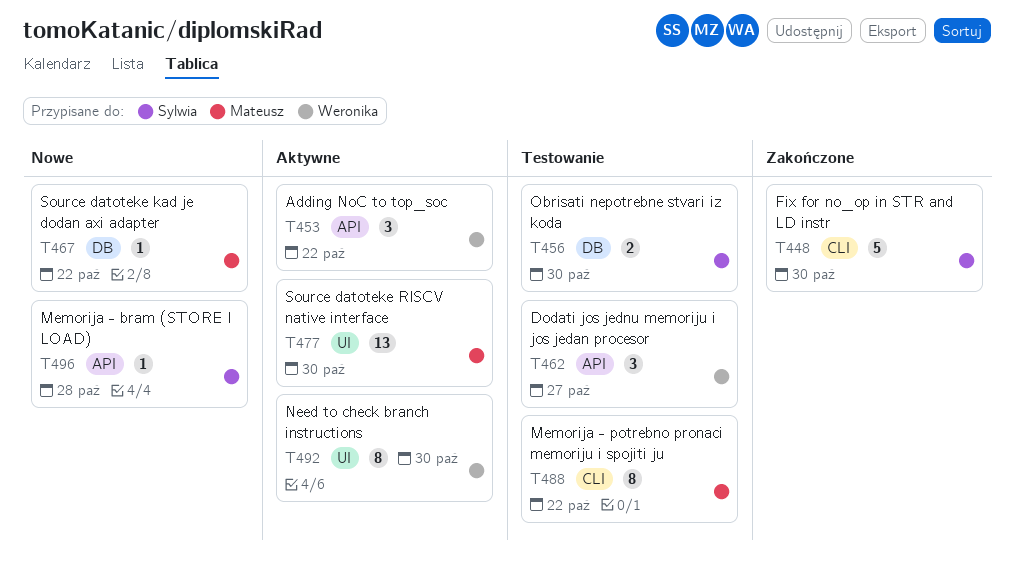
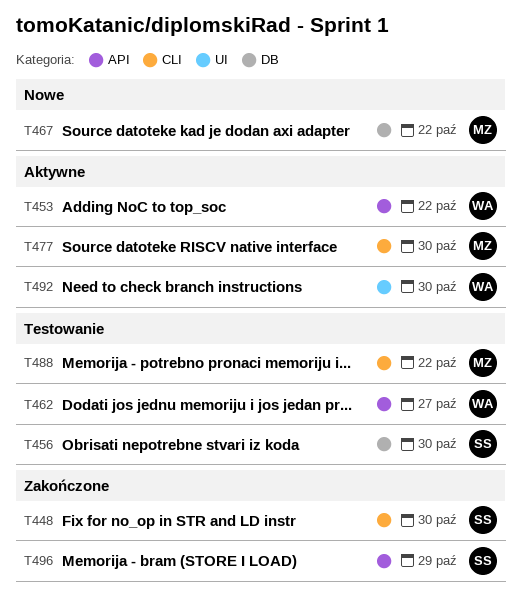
T477, label: UI -> CLI
T496, status: Nowe -> Zakończone
T496, due: Oct 28 -> Oct 29

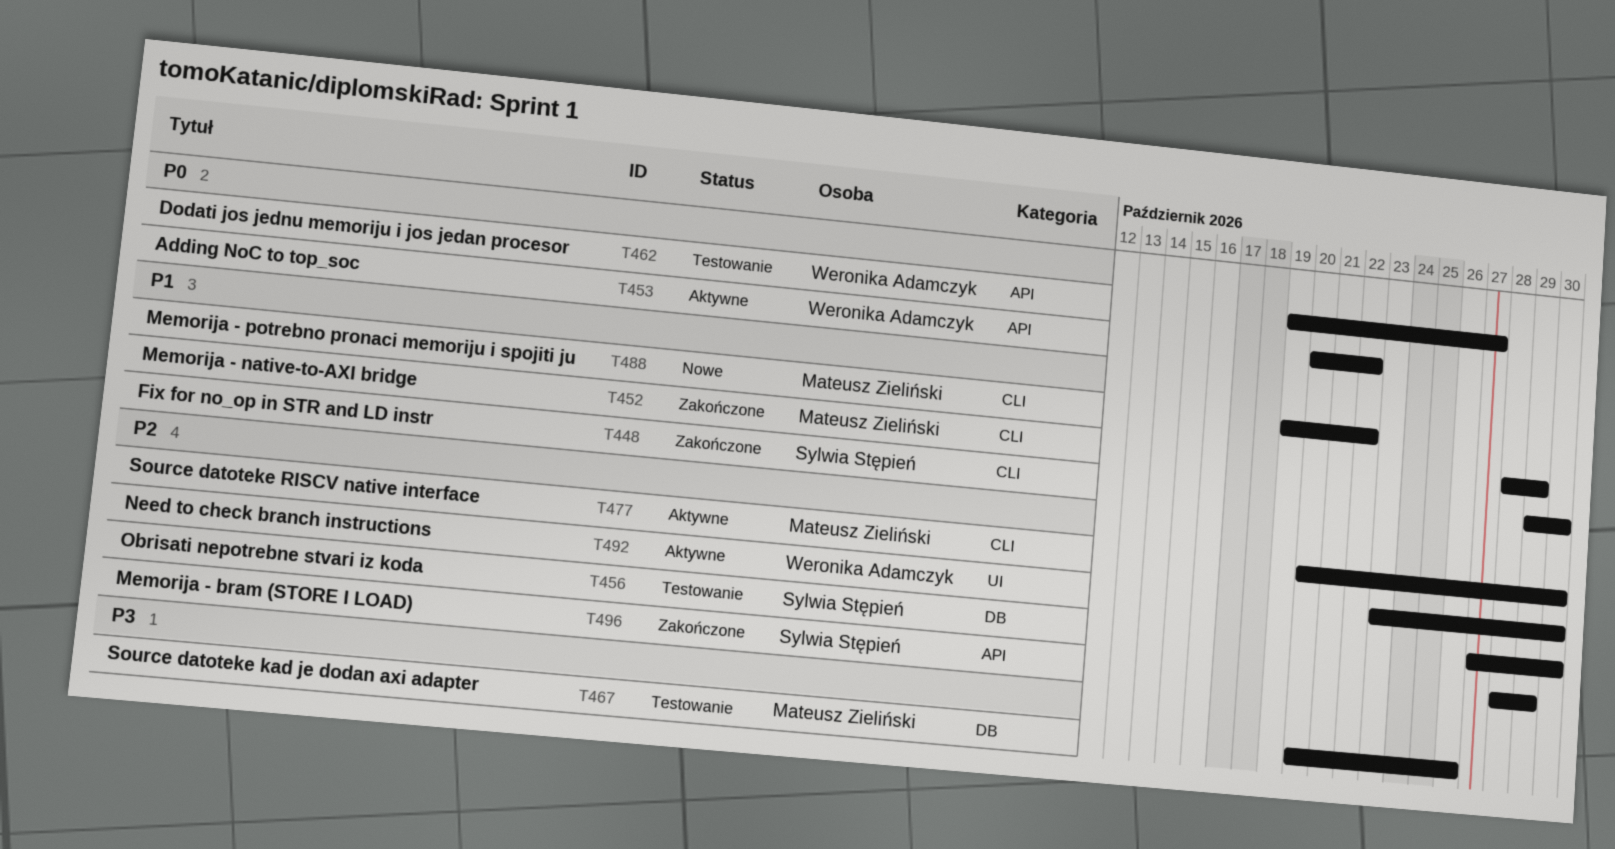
T452: none -> present
T467, status: Nowe -> Testowanie
T467, due: Oct 22 -> Oct 26
T488, status: Testowanie -> Nowe

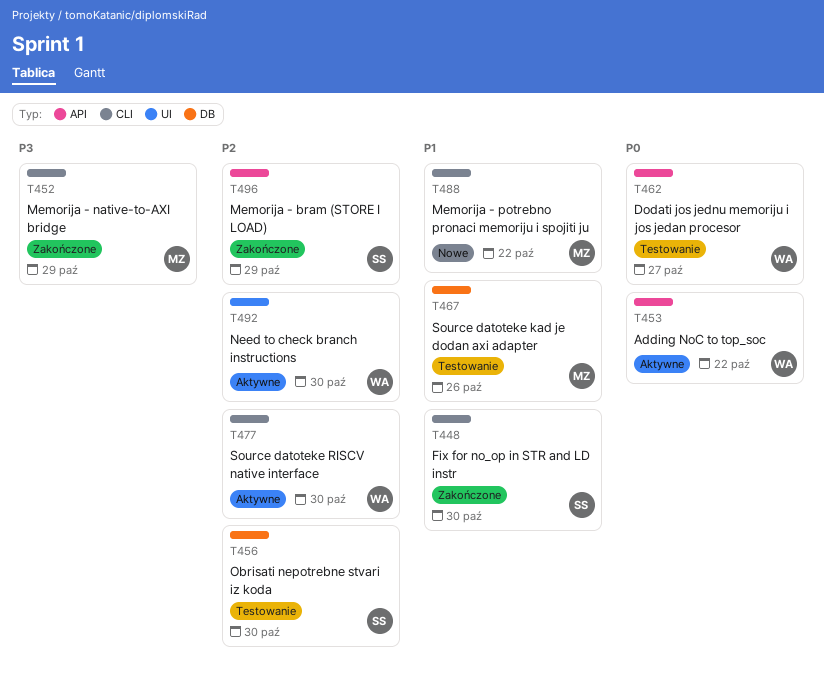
T452, priority: P1 -> P3
T467, priority: P3 -> P1
T477, owner: Mateusz Zieliński -> Weronika Adamczyk

